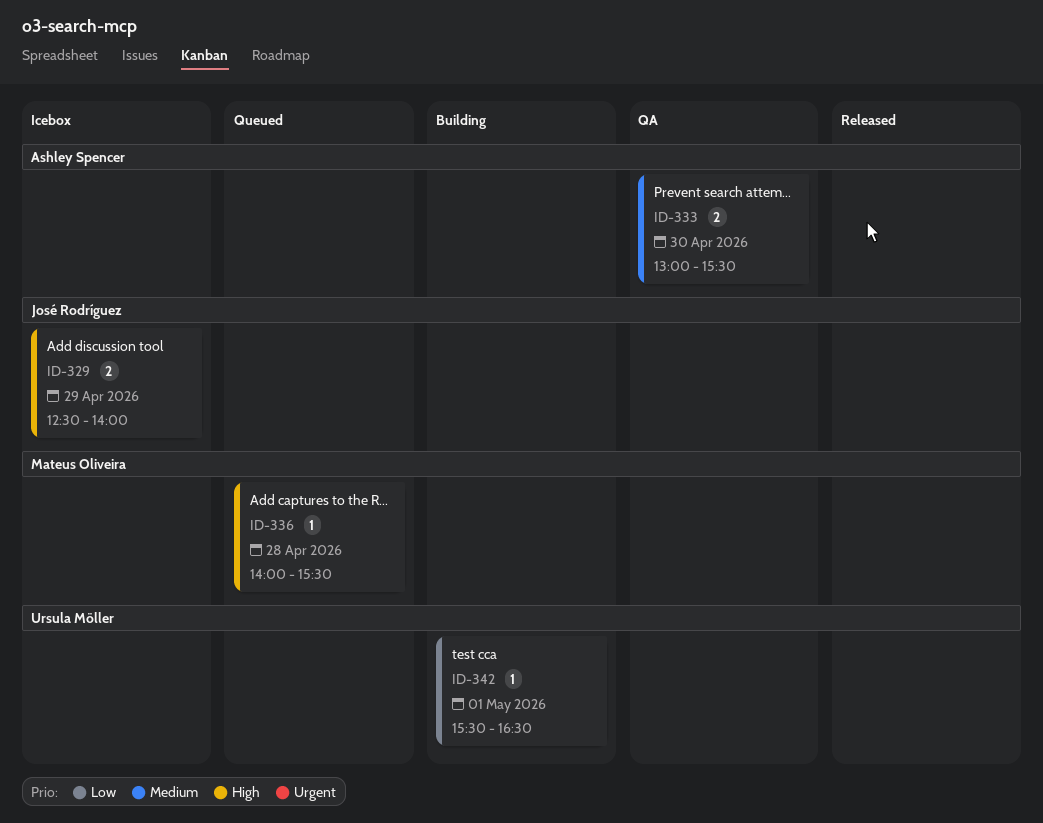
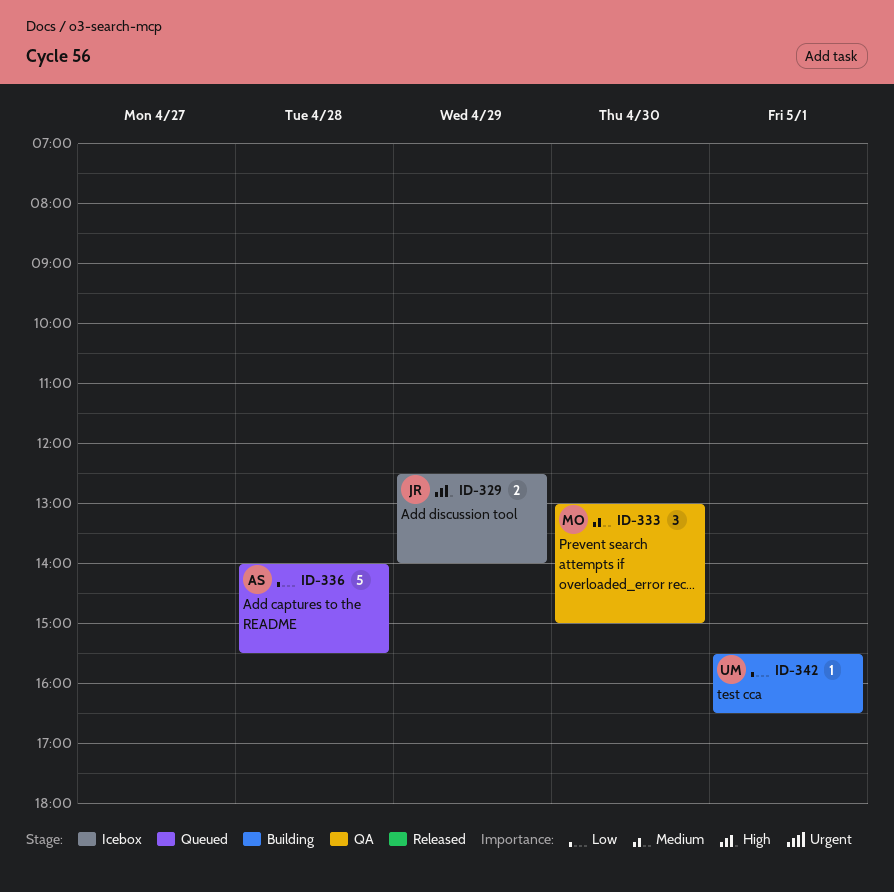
ID-333, owner: Ashley Spencer -> Mateus Oliveira
ID-333, estimate: 2 -> 3
ID-333, ends: 15:30 -> 15:00
ID-336, owner: Mateus Oliveira -> Ashley Spencer
ID-336, priority: High -> Low
ID-336, estimate: 1 -> 5

